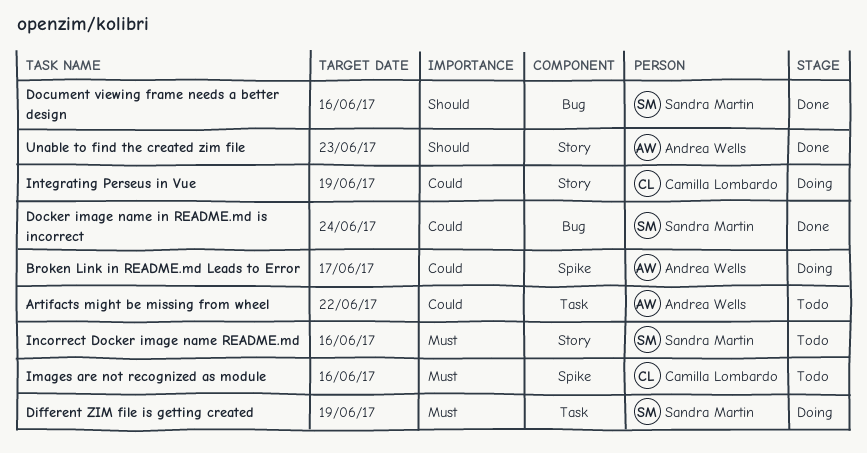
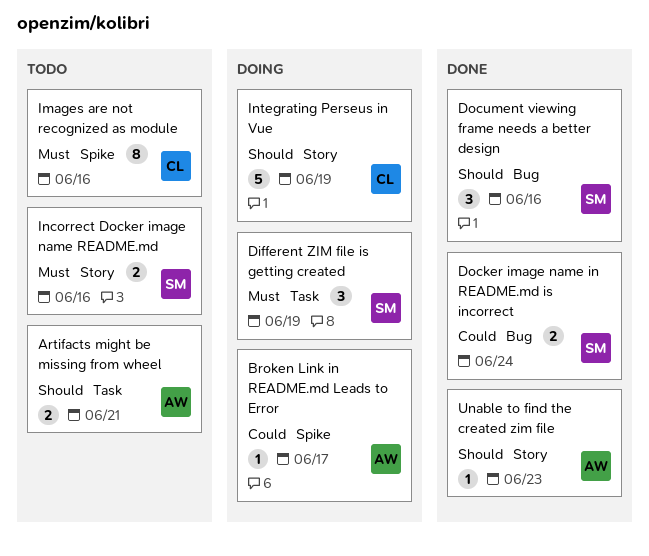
Artifacts might be missing from wheel, priority: Could -> Should
Artifacts might be missing from wheel, due: Jun 22 -> Jun 21
Integrating Perseus in Vue, priority: Could -> Should

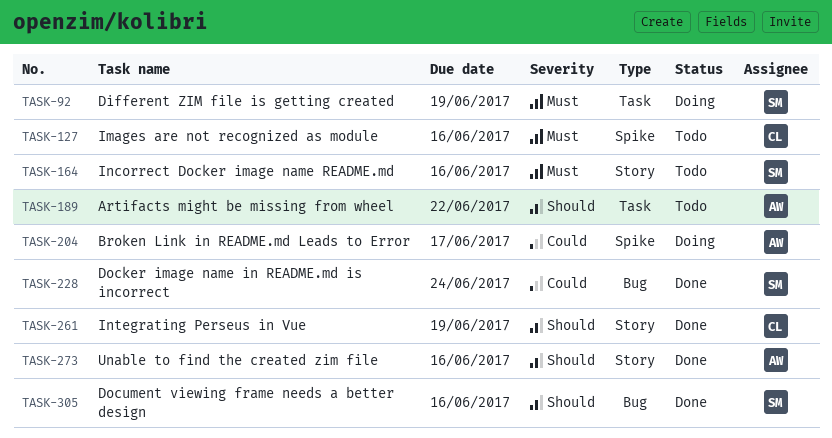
Artifacts might be missing from wheel, due: Jun 21 -> Jun 22
Integrating Perseus in Vue, status: Doing -> Done
Unable to find the created zim file, due: Jun 23 -> Jun 16

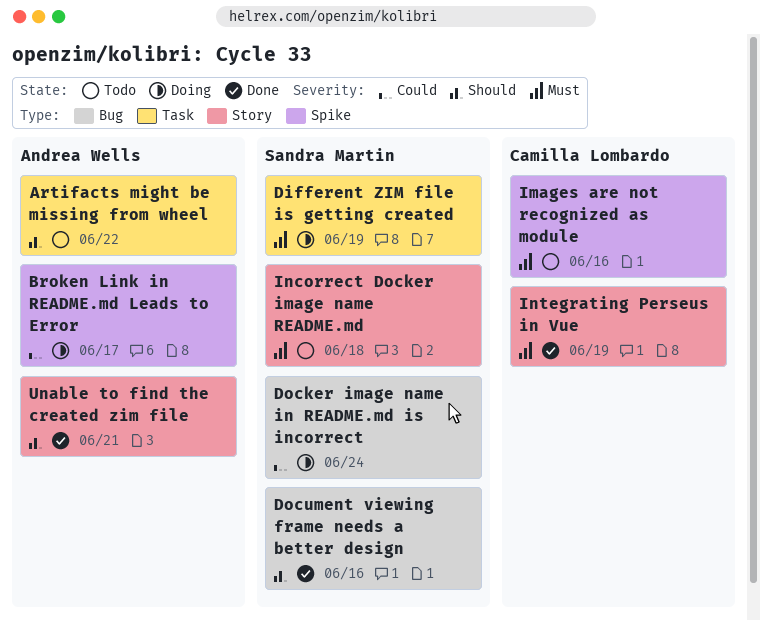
Docker image name in README.md is incorrect, status: Done -> Doing
Incorrect Docker image name README.md, due: Jun 16 -> Jun 18
Integrating Perseus in Vue, priority: Should -> Must
Unable to find the created zim file, due: Jun 16 -> Jun 21

